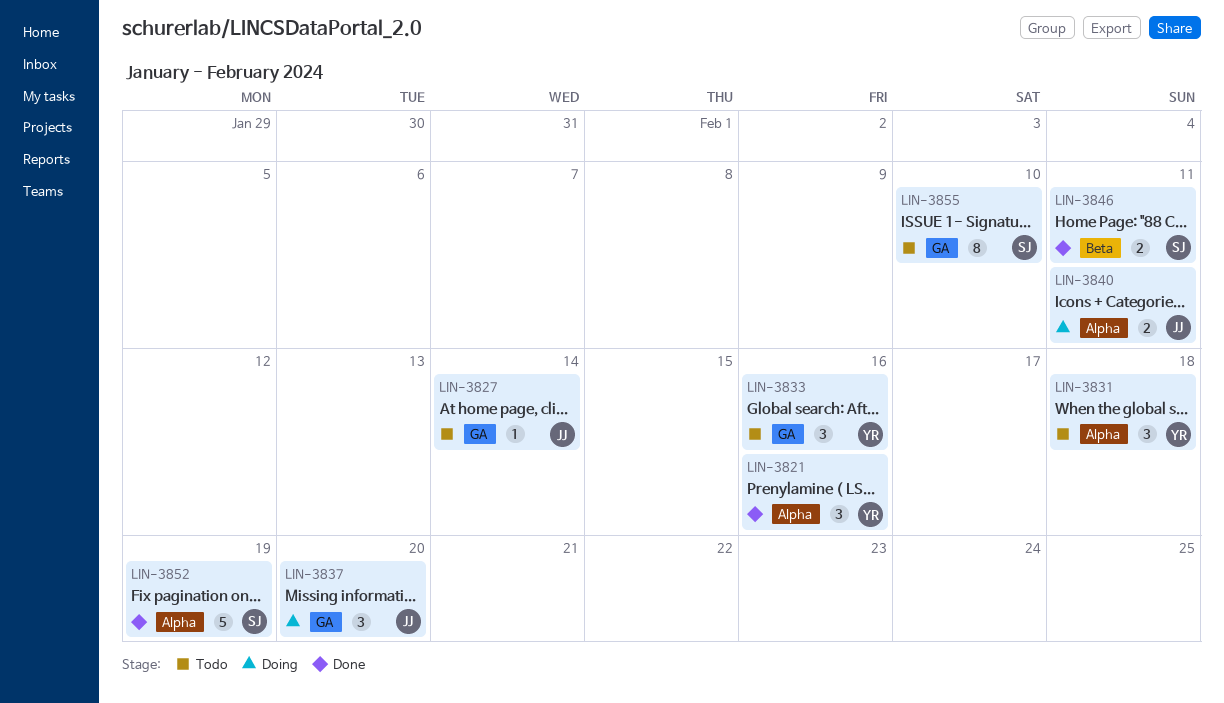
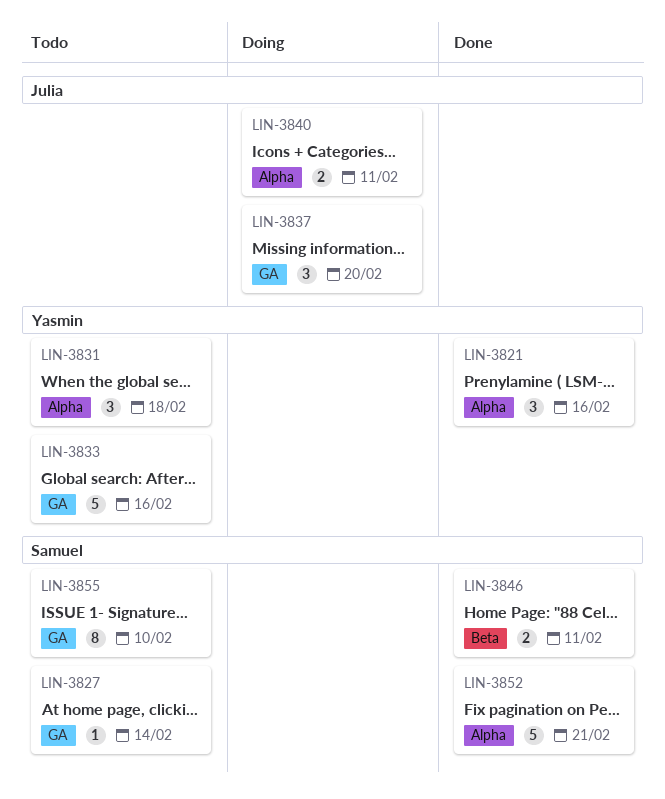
LIN-3827, owner: Julia -> Samuel
LIN-3833, estimate: 3 -> 5
LIN-3852, due: Feb 19 -> Feb 21

